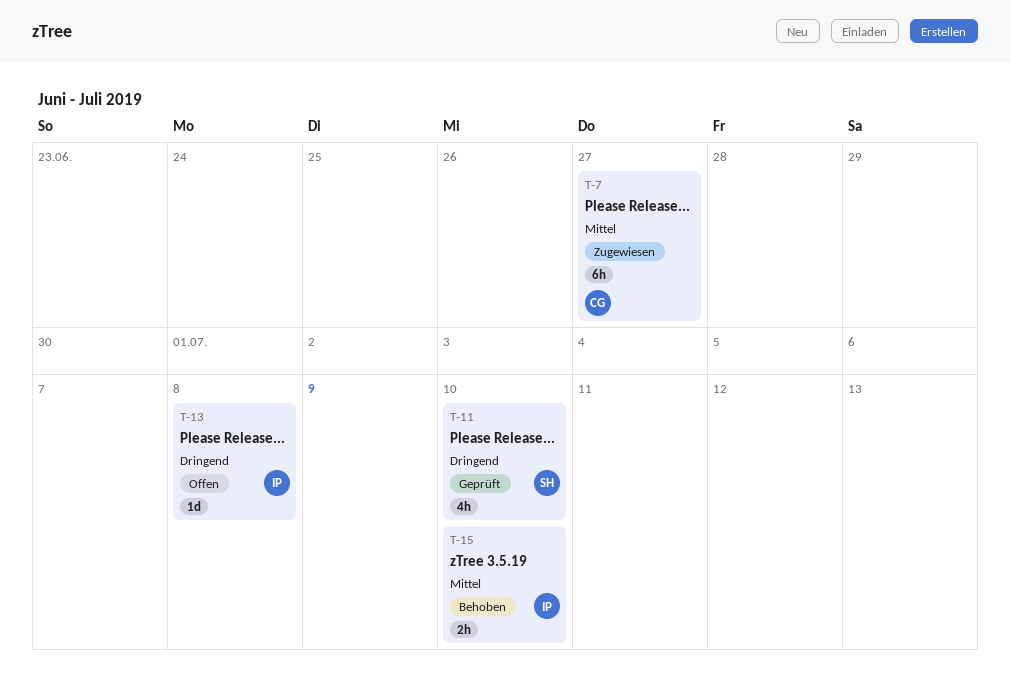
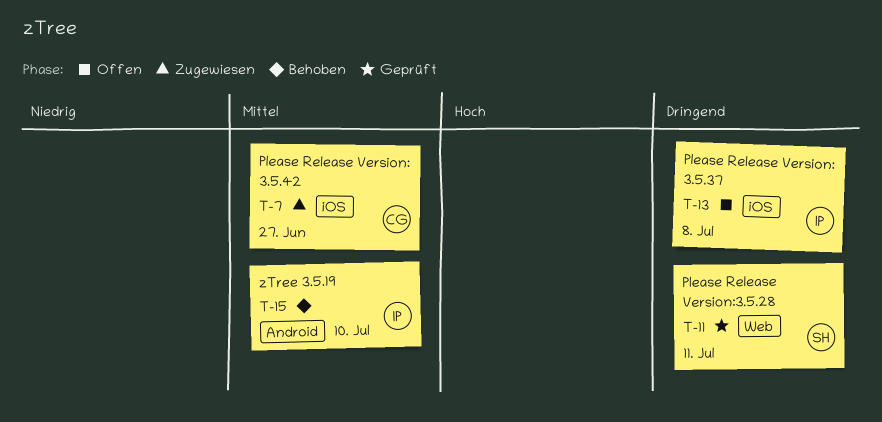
T-11, due: Jul 10 -> Jul 11

